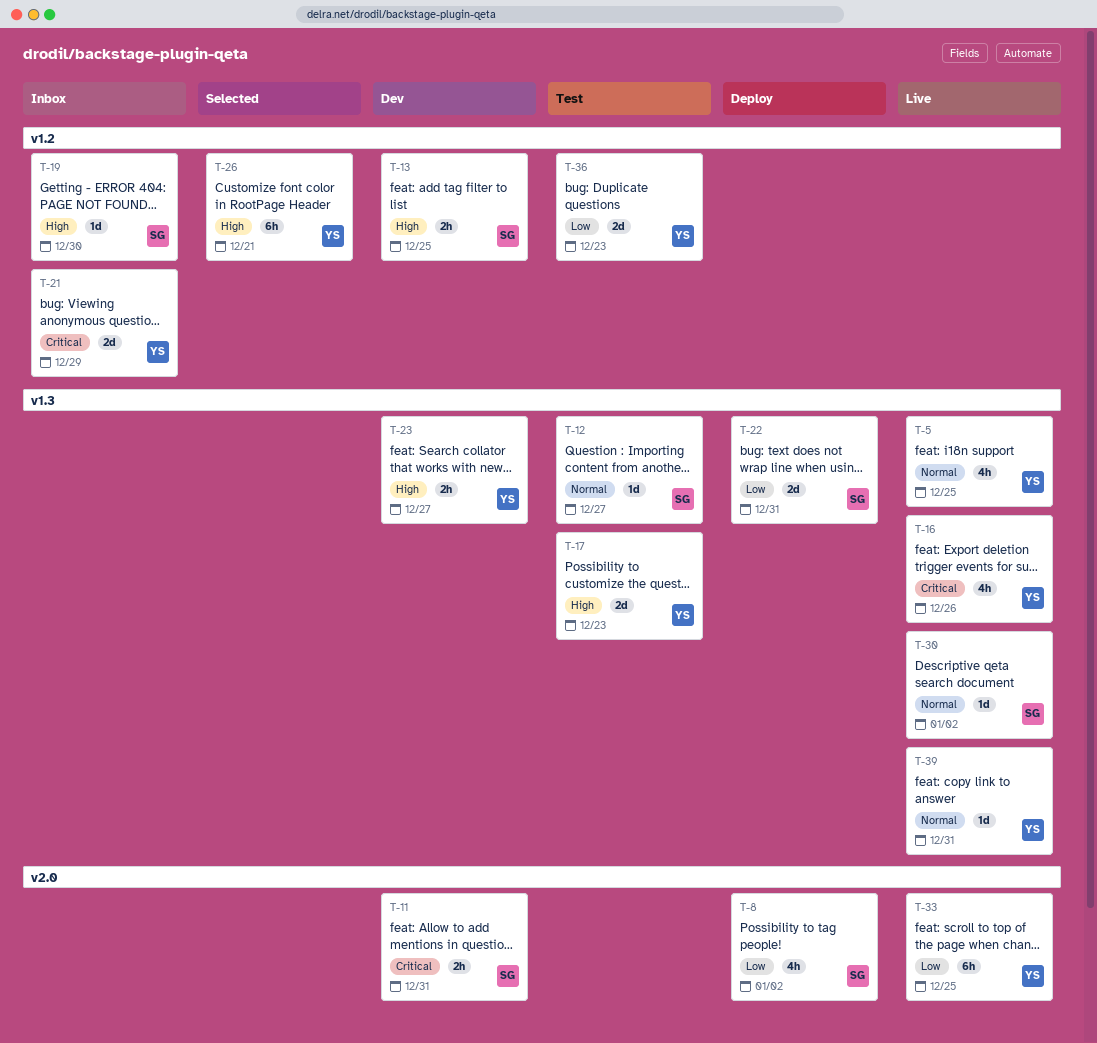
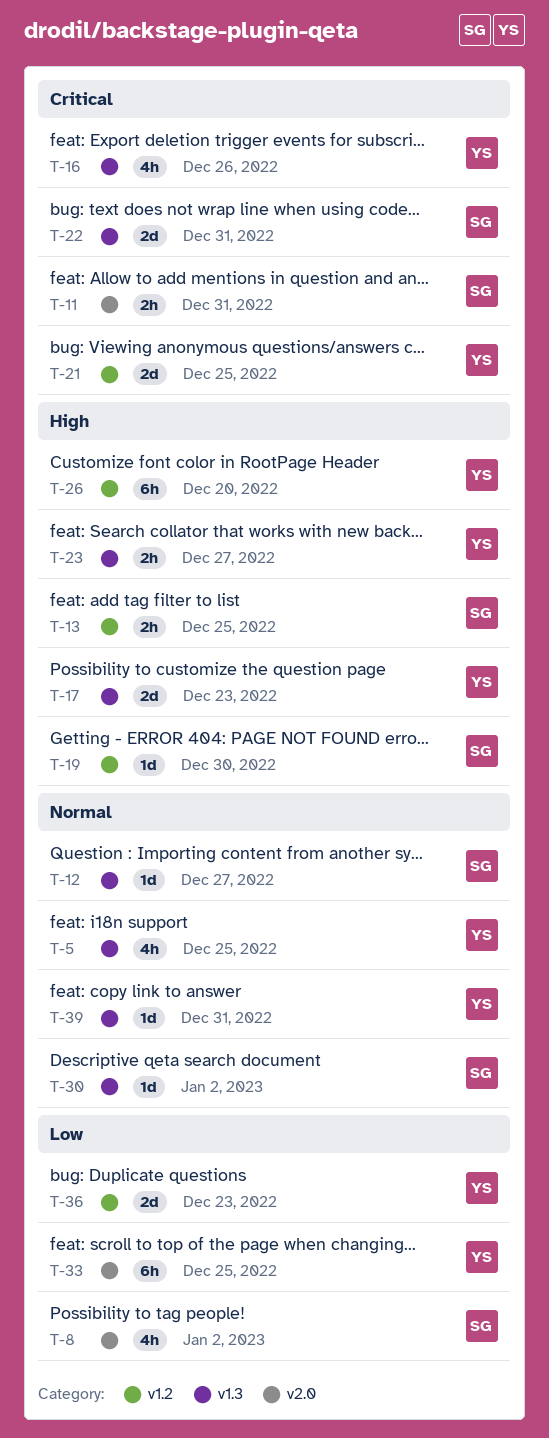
T-21, due: Dec 29 -> Dec 25
T-22, priority: Low -> Critical
T-26, due: Dec 21 -> Dec 20

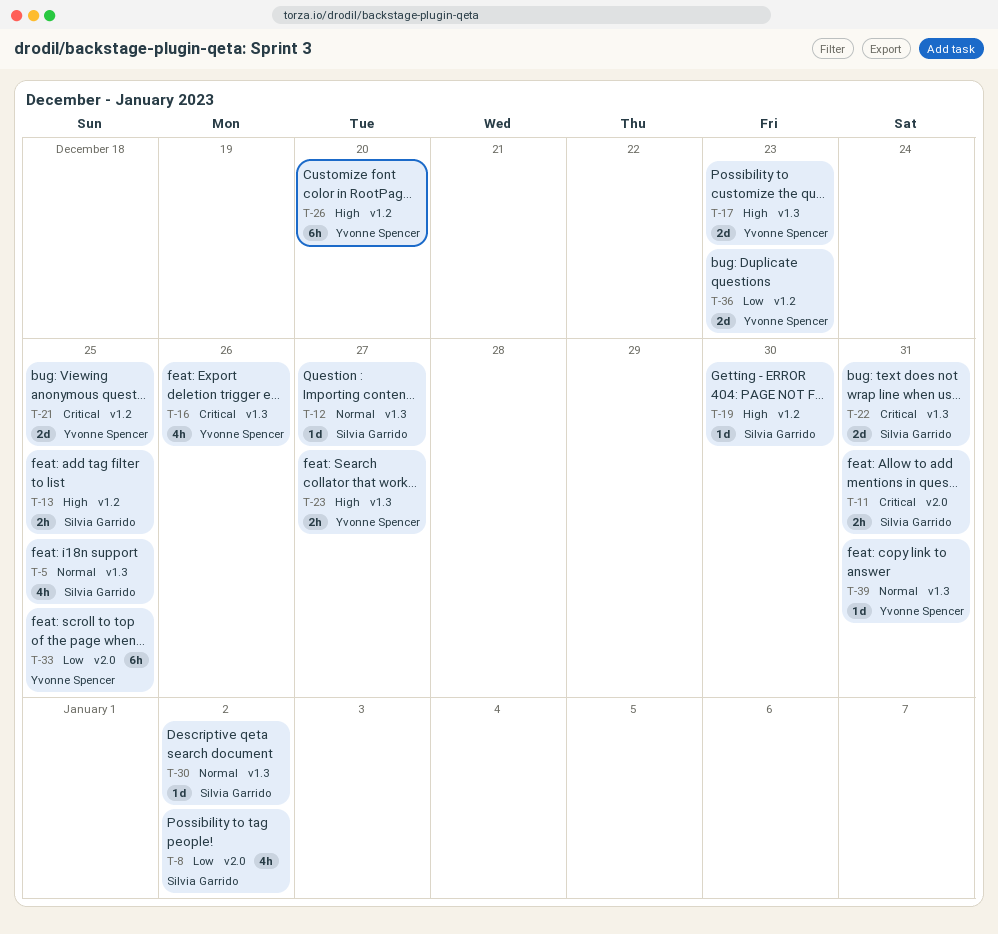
T-5, owner: Yvonne Spencer -> Silvia Garrido

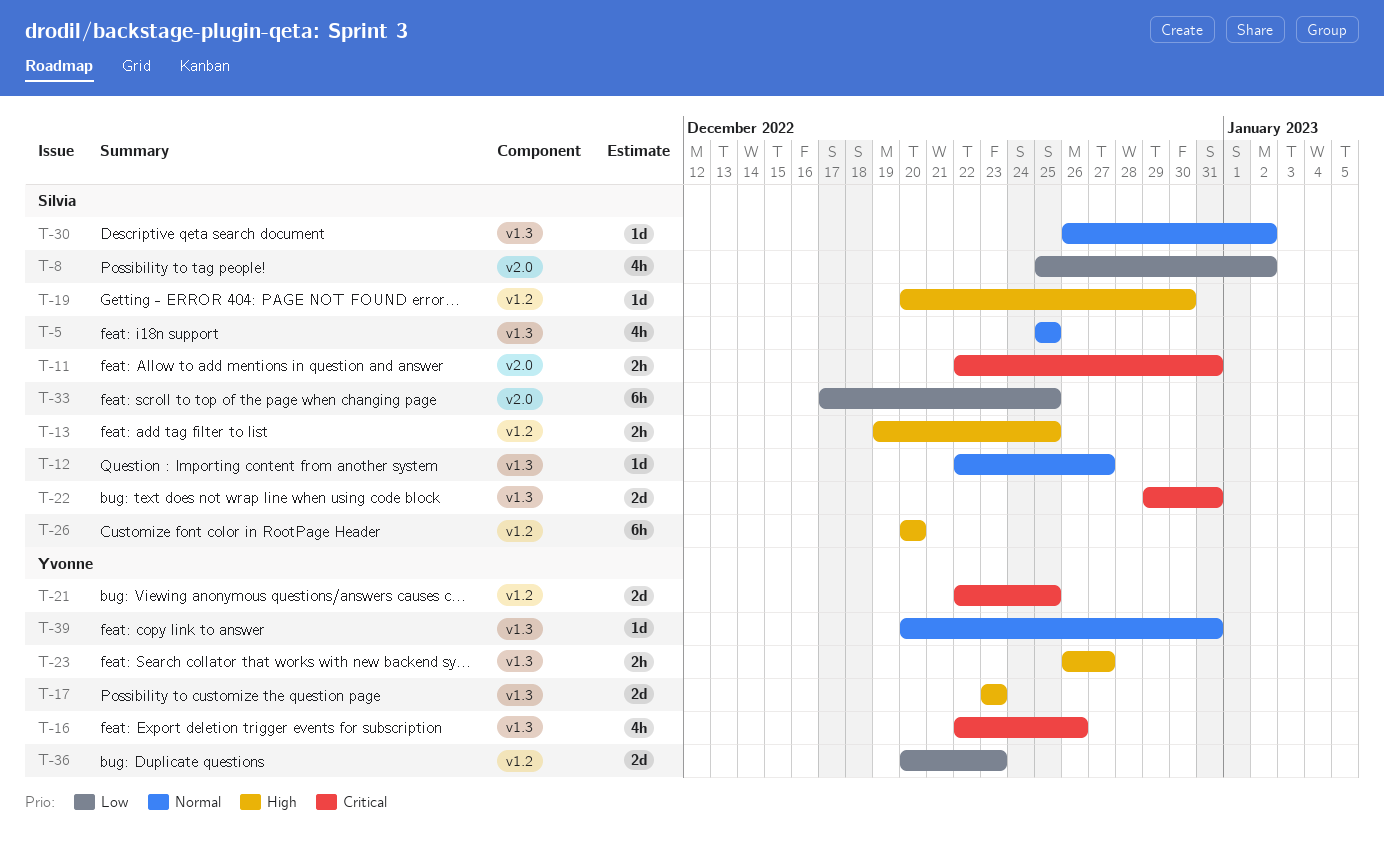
T-26, owner: Yvonne Spencer -> Silvia Garrido
T-33, owner: Yvonne Spencer -> Silvia Garrido

